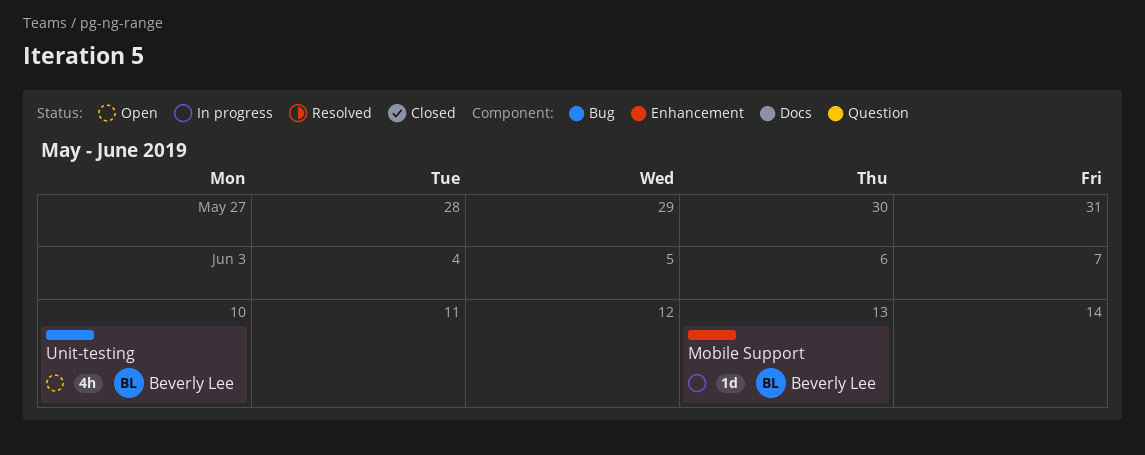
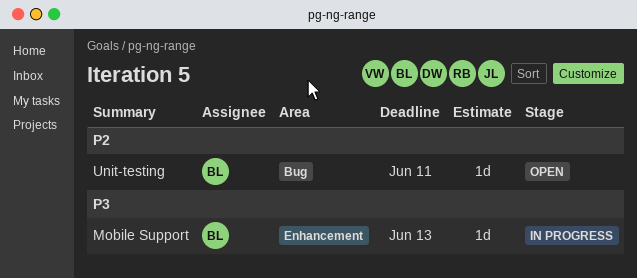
Unit-testing, estimate: 4h -> 1d
Unit-testing, due: Jun 10 -> Jun 11

